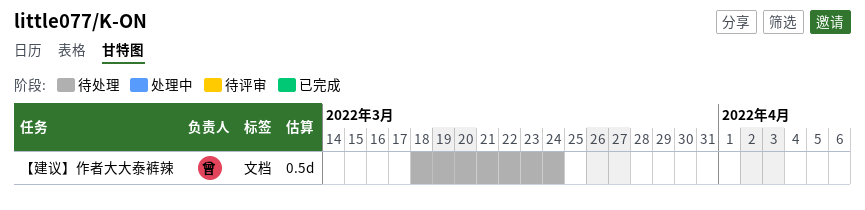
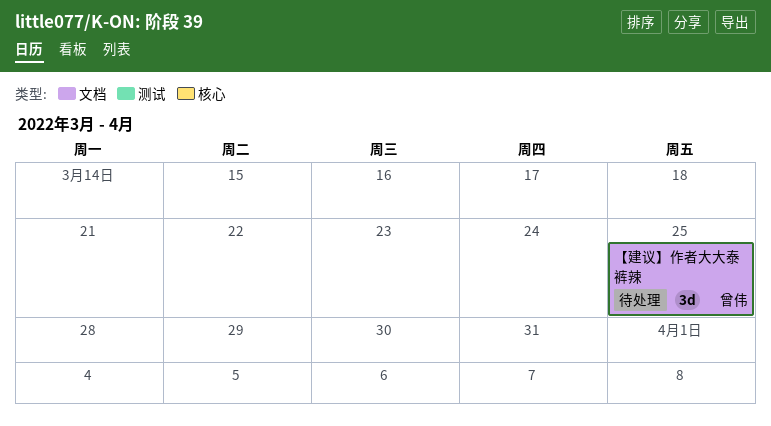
【建议】作者大大泰裤辣, estimate: 0.5d -> 3d
【建议】作者大大泰裤辣, due: Mar 24 -> Mar 25

